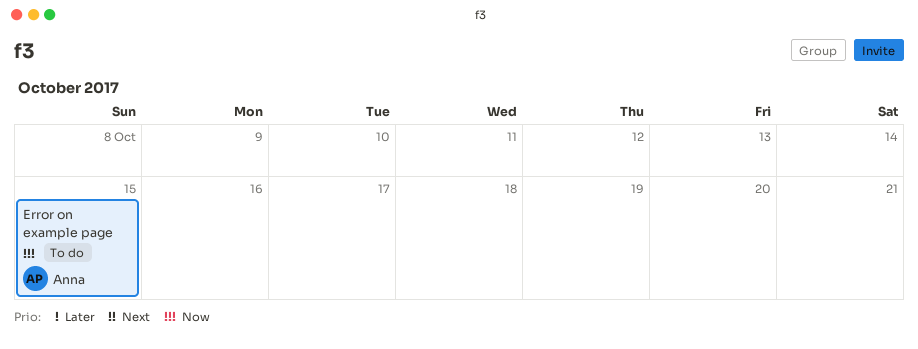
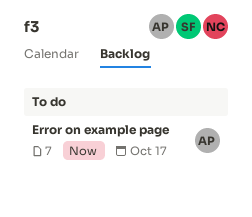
Error on example page, due: Oct 15 -> Oct 17

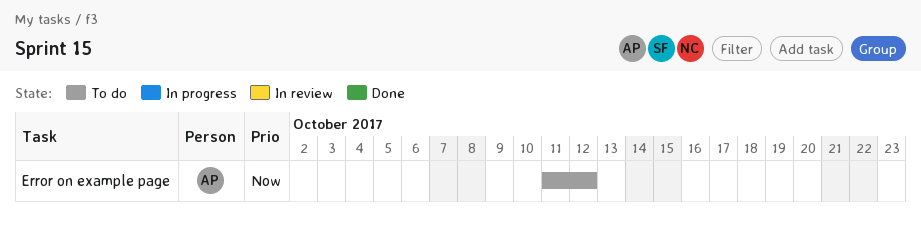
Error on example page, due: Oct 17 -> Oct 12

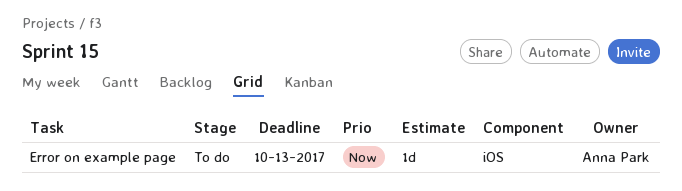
Error on example page, due: Oct 12 -> Oct 13

